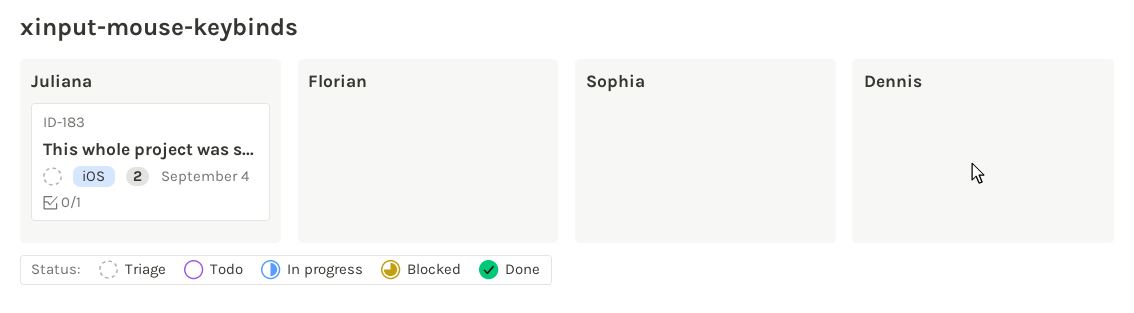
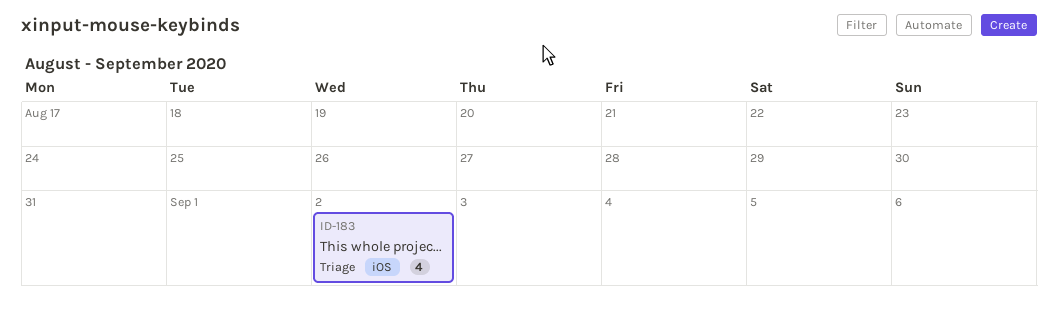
ID-183, estimate: 2 -> 4
ID-183, due: Sep 4 -> Sep 2

